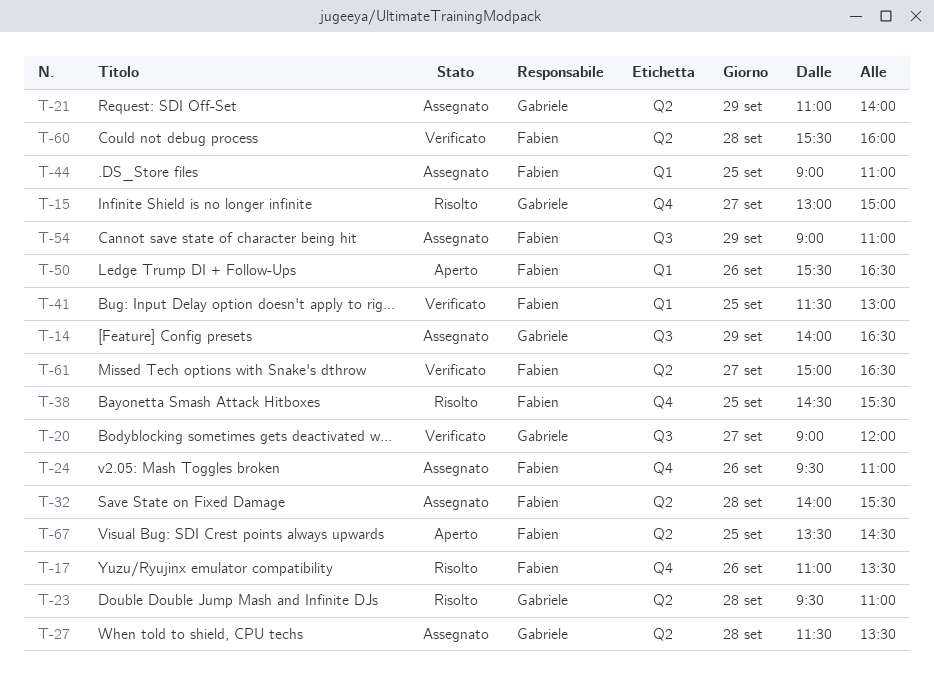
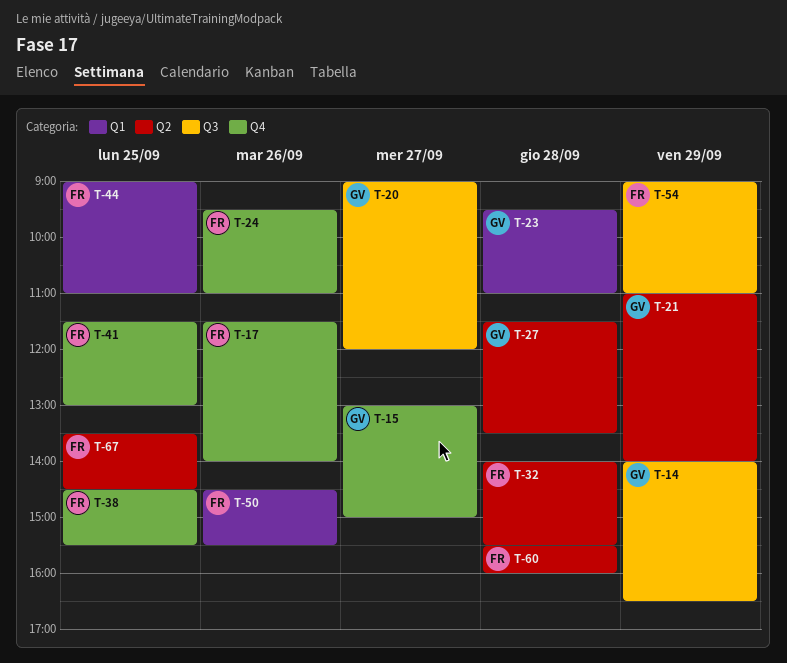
T-17, begins: 11:00 -> 11:30
T-17, ends: 13:30 -> 14:00
T-23, label: Q2 -> Q1
T-41, label: Q1 -> Q4
T-50, begins: 15:30 -> 14:30
T-50, ends: 16:30 -> 15:30
T-61: present -> none

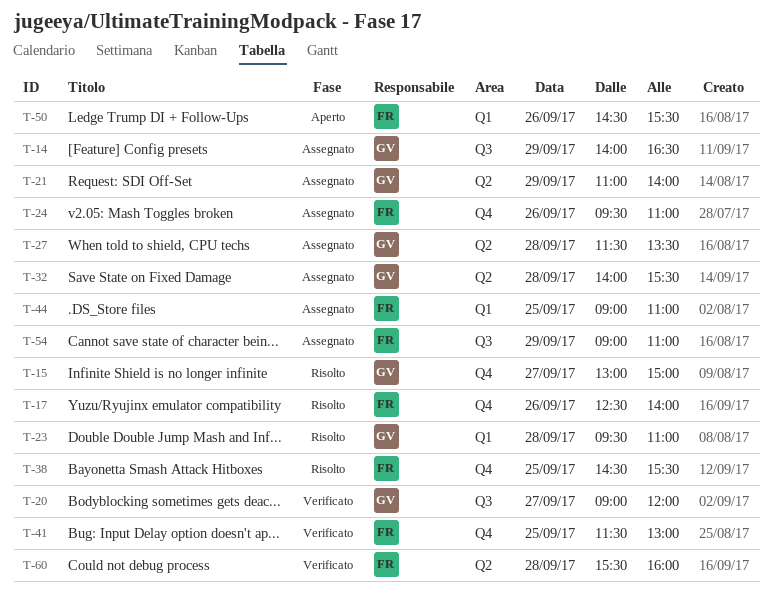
T-17, begins: 11:30 -> 12:30
T-32, owner: FR -> GV
T-67: present -> none

